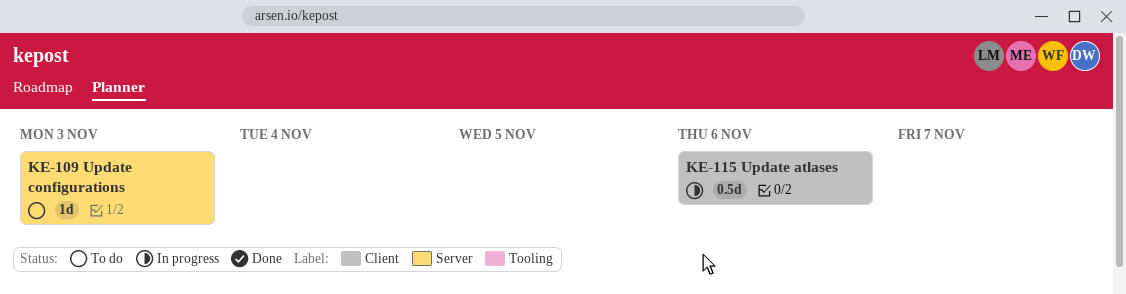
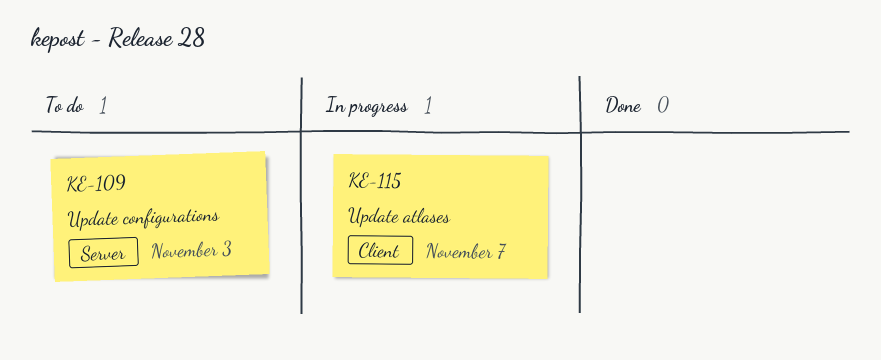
KE-115, due: Nov 6 -> Nov 7

